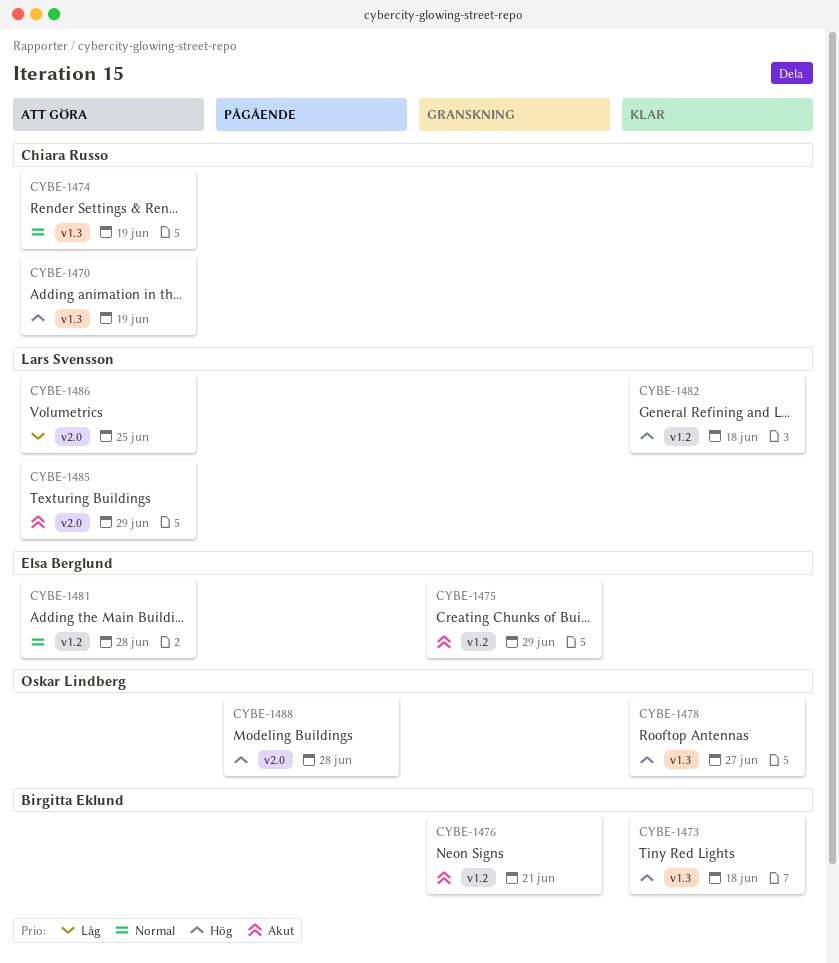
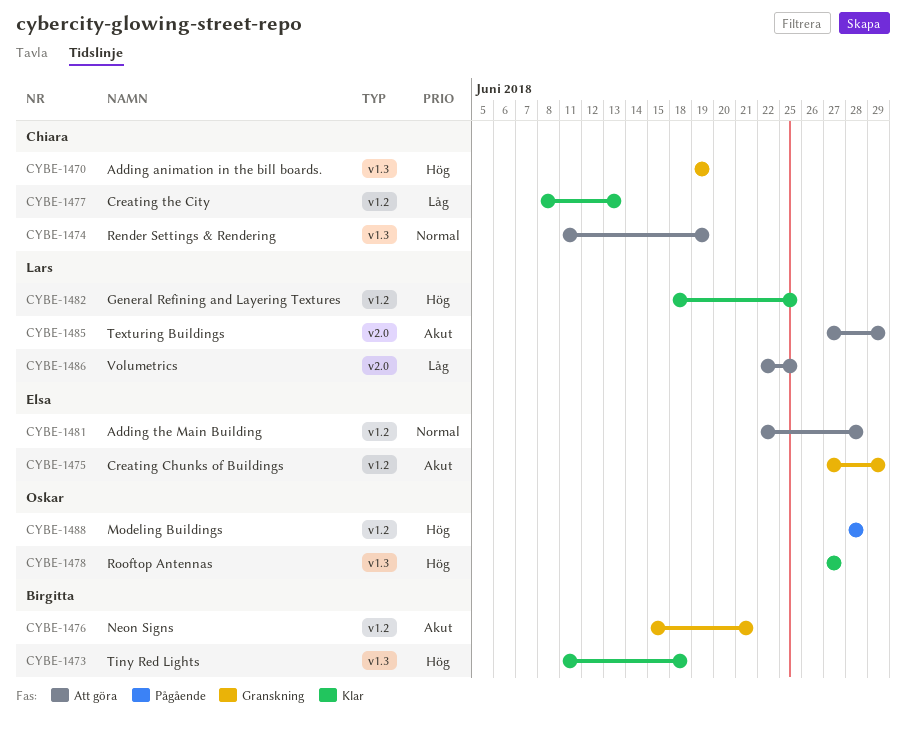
CYBE-1470, status: Att göra -> Granskning
CYBE-1477: none -> present
CYBE-1482, due: Jun 18 -> Jun 25
CYBE-1488, label: v2.0 -> v1.2

